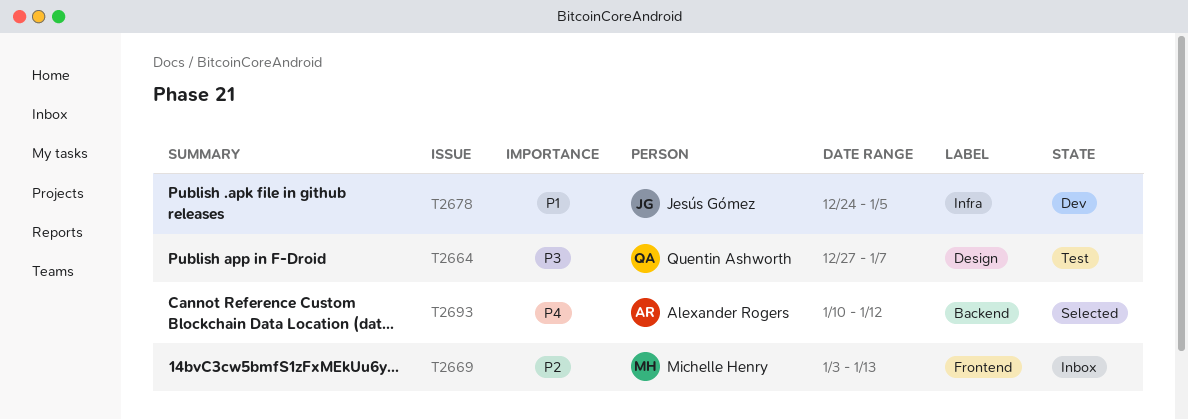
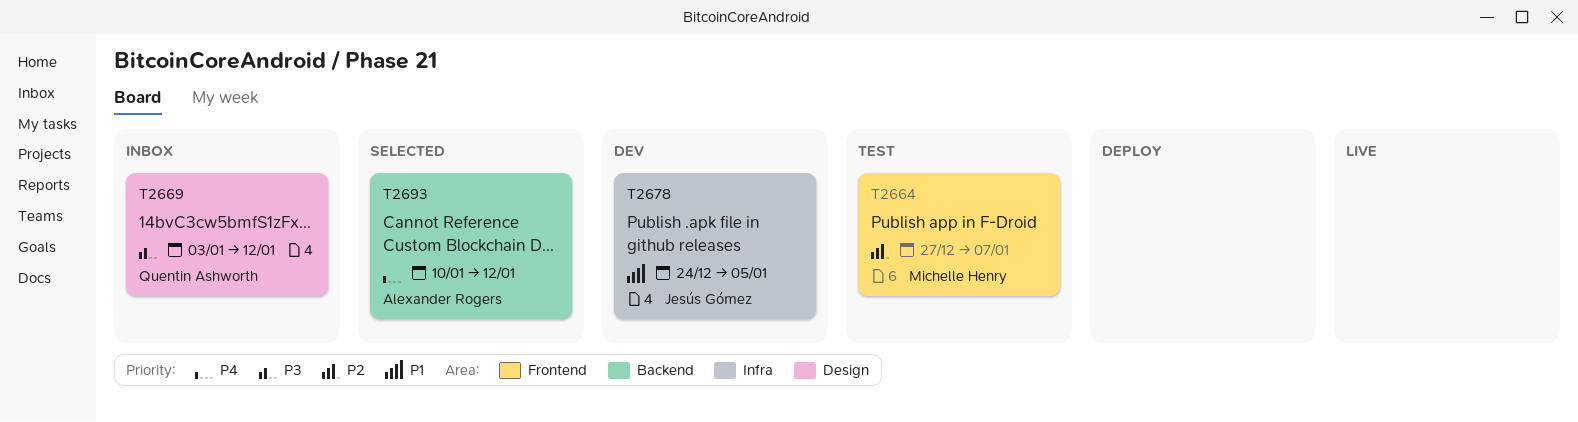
T2664, owner: Quentin Ashworth -> Michelle Henry
T2664, priority: P3 -> P2
T2664, label: Design -> Frontend
T2669, owner: Michelle Henry -> Quentin Ashworth
T2669, priority: P2 -> P3
T2669, label: Frontend -> Design
T2669, due: Jan 13 -> Jan 12

